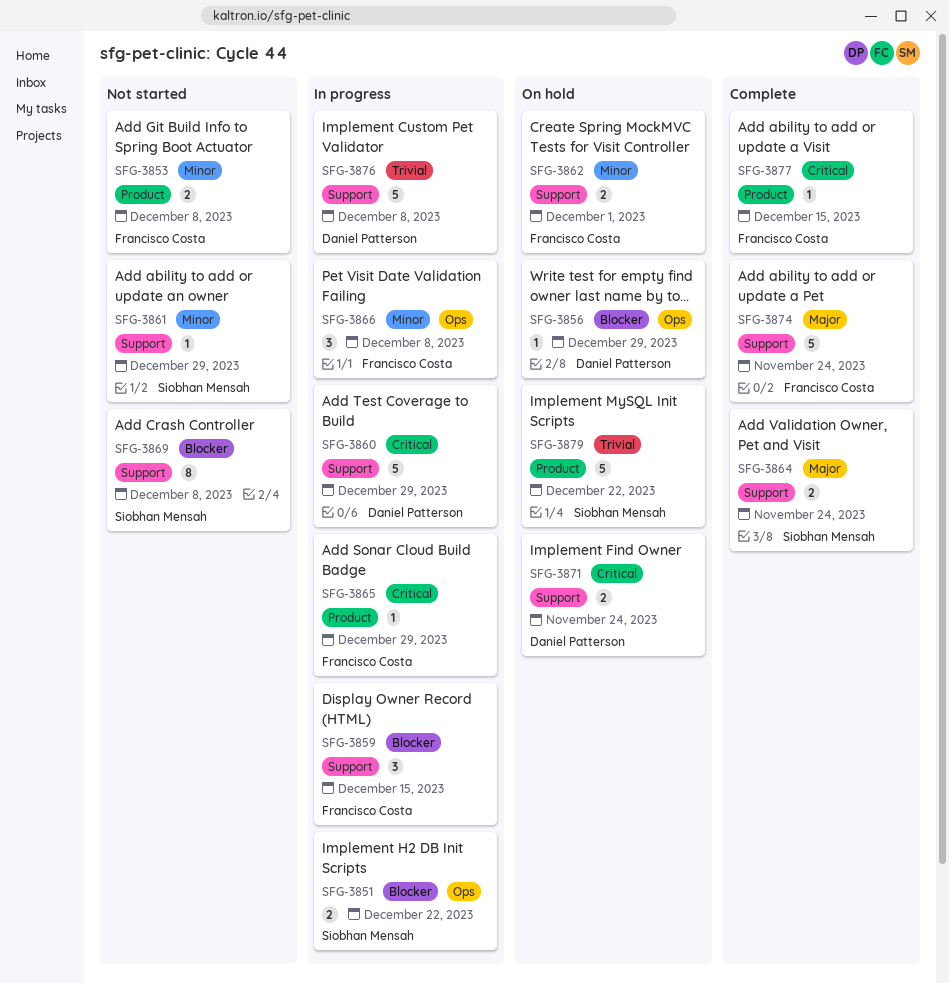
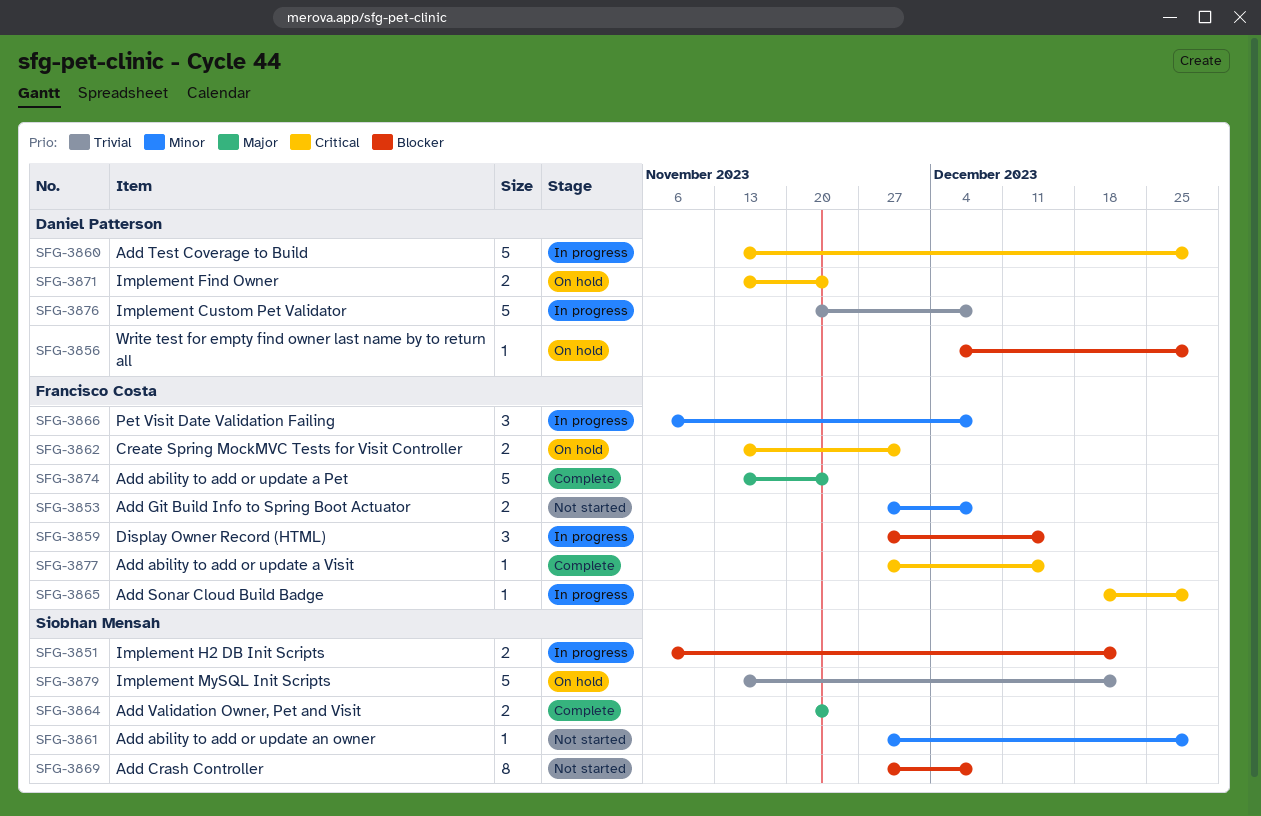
SFG-3862, priority: Minor -> Critical

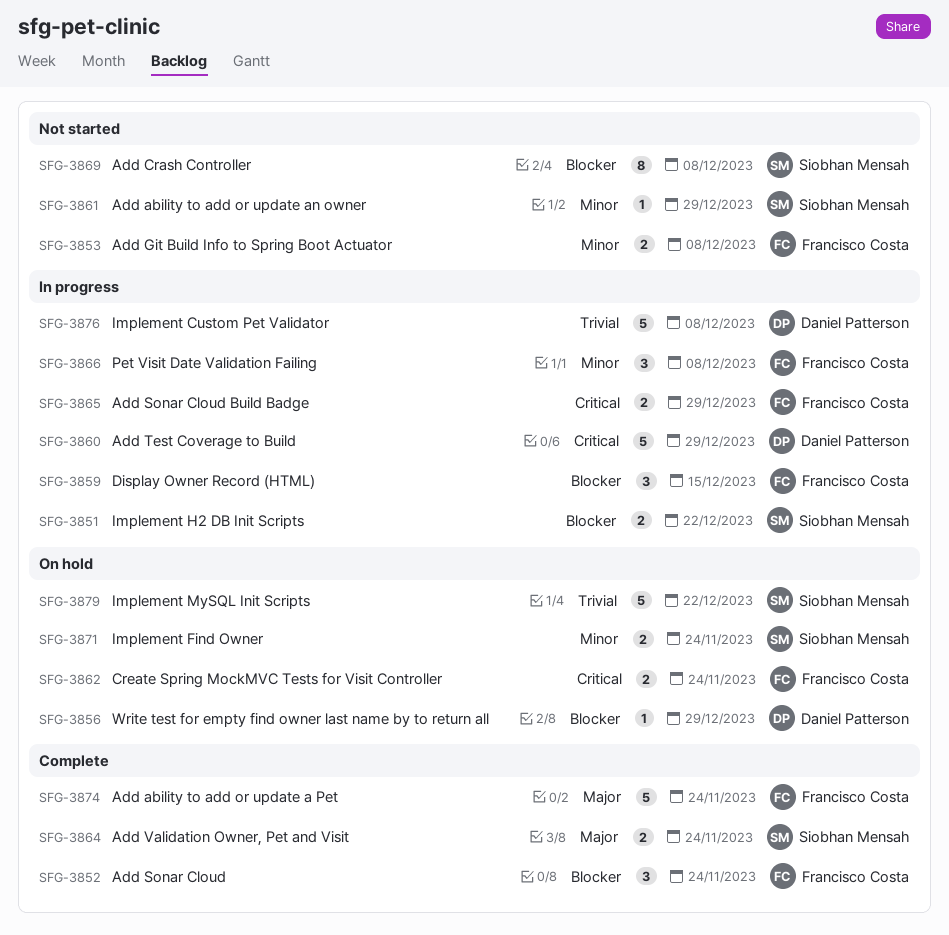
SFG-3852: none -> present
SFG-3862, due: Dec 1 -> Nov 24
SFG-3865, estimate: 1 -> 2
SFG-3871, owner: Daniel Patterson -> Siobhan Mensah
SFG-3871, priority: Critical -> Minor
SFG-3877: present -> none

